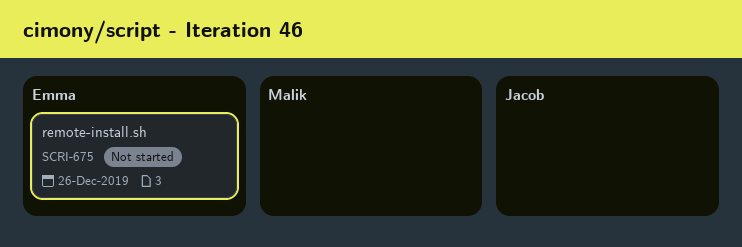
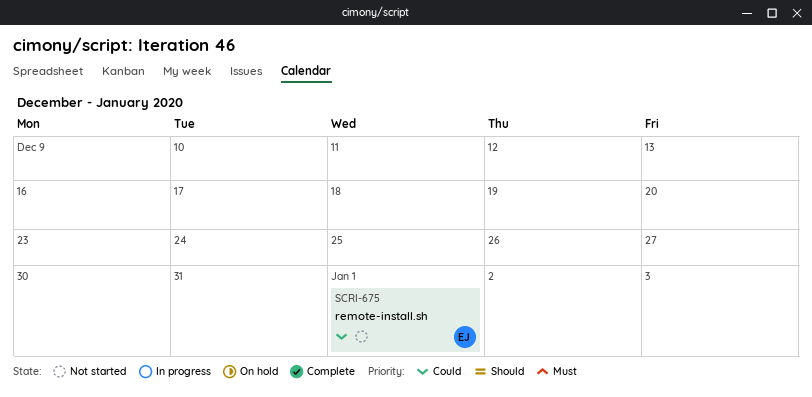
SCRI-675, due: Dec 26 -> Jan 1

